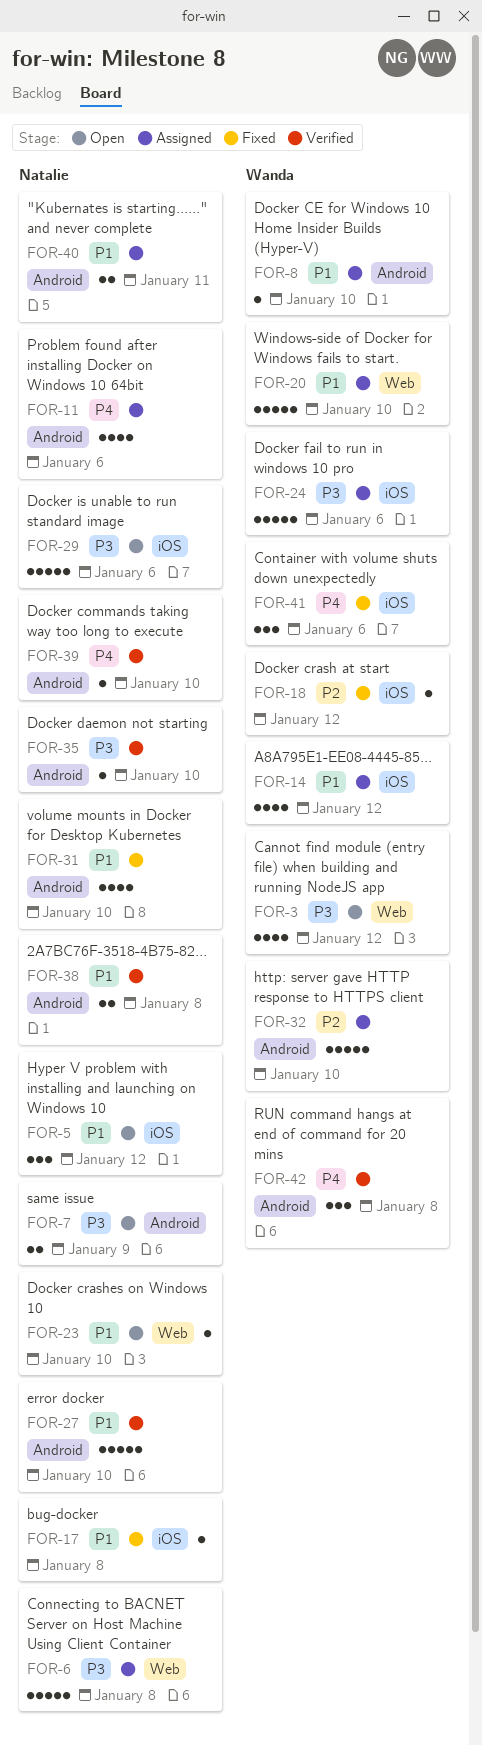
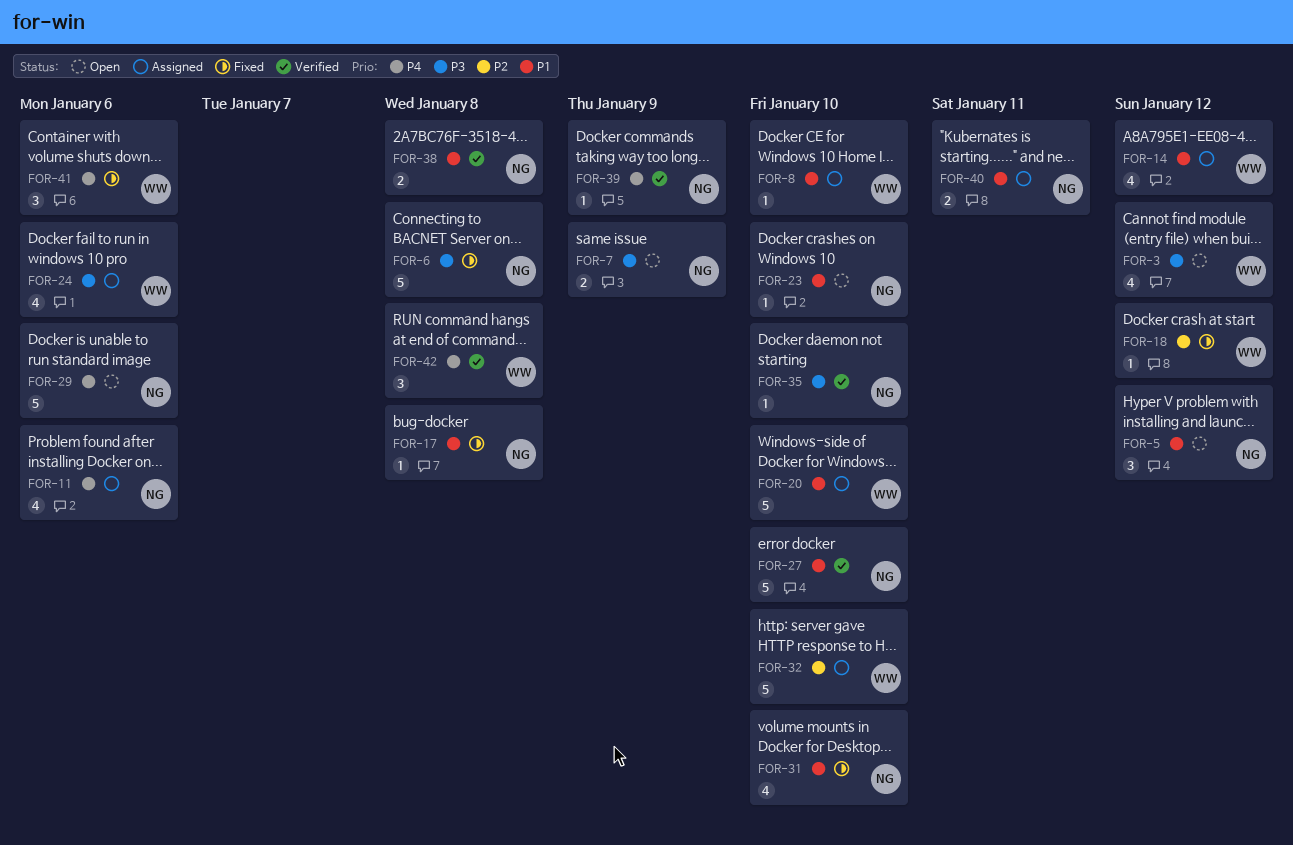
FOR-6, status: Assigned -> Fixed
FOR-24, estimate: 5 -> 4
FOR-29, priority: P3 -> P4
FOR-39, due: Jan 10 -> Jan 9

